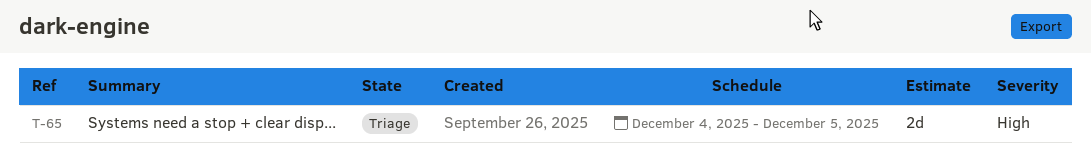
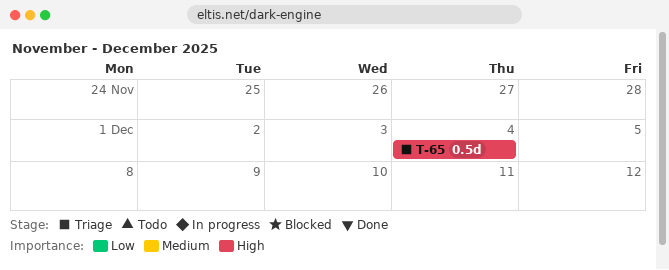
T-65, estimate: 2d -> 0.5d
T-65, due: Dec 5 -> Dec 4

